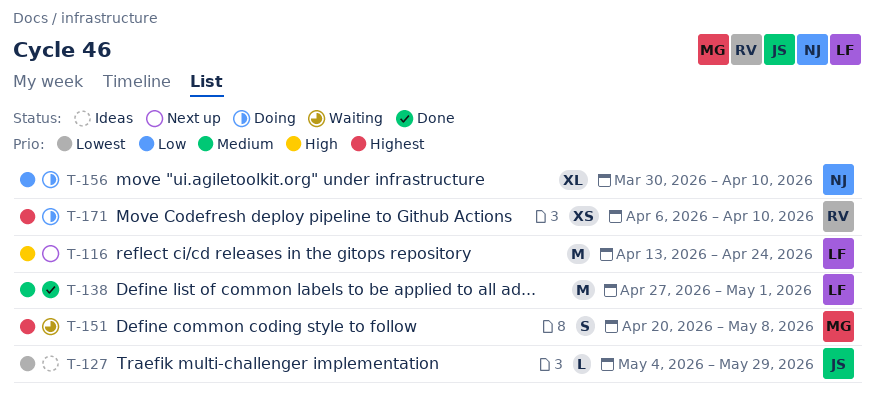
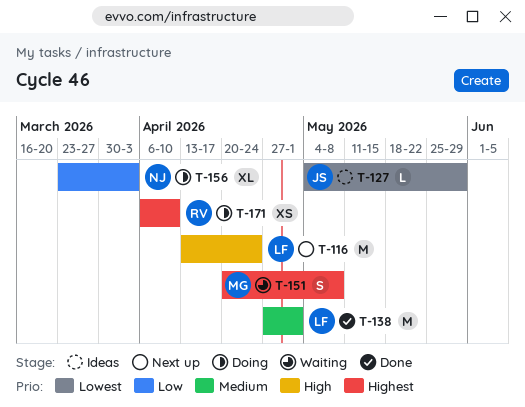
T-156, start: Mar 30 -> Mar 23
T-156, due: Apr 10 -> Apr 3

